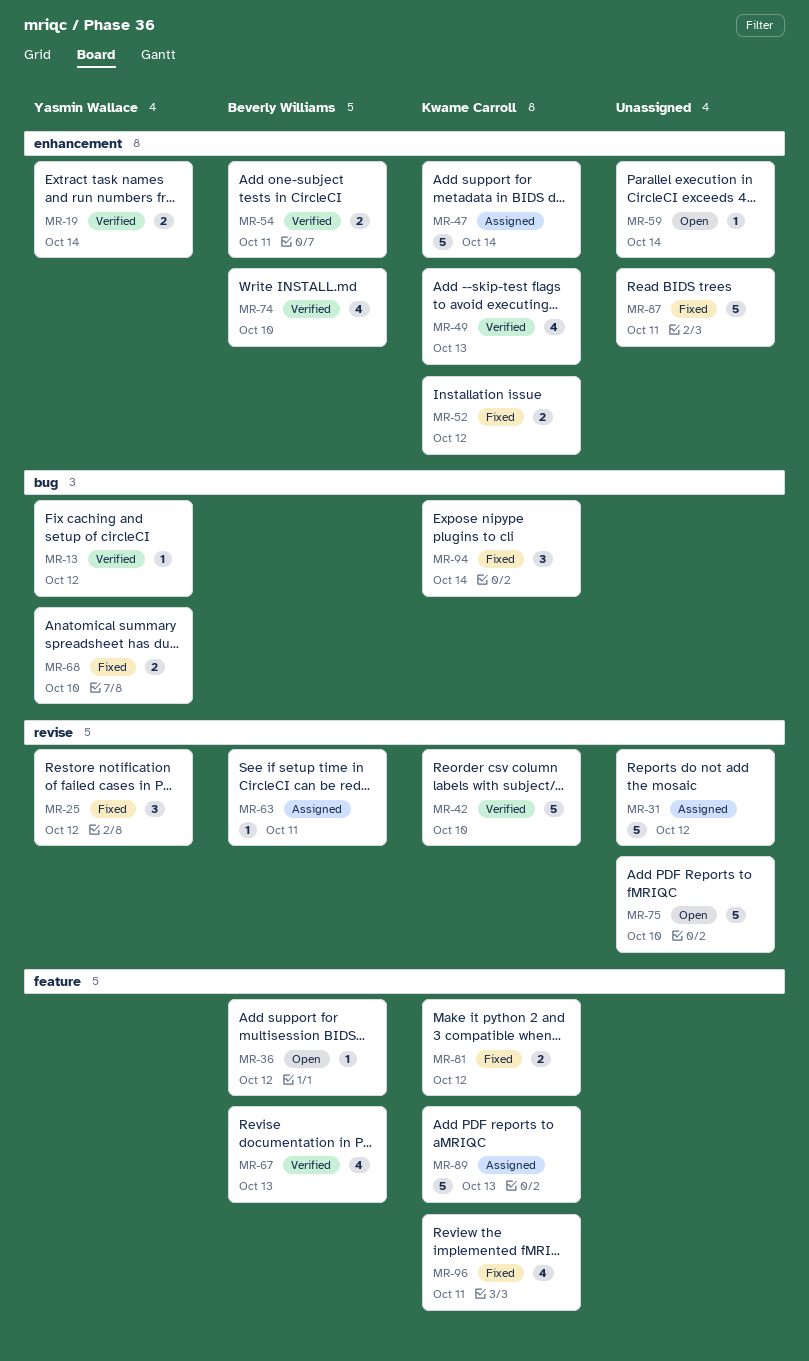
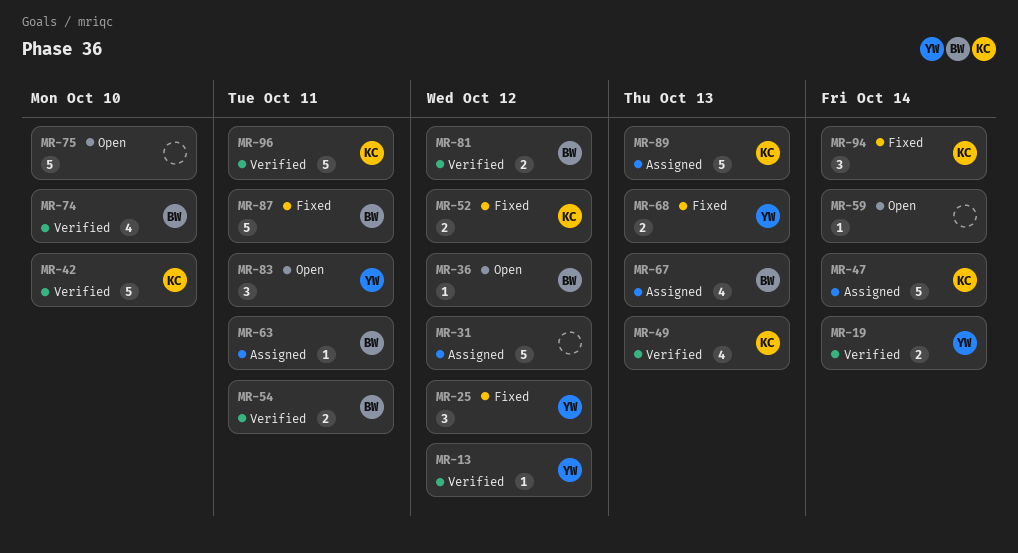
MR-67, status: Verified -> Assigned
MR-68, due: Oct 10 -> Oct 13
MR-81, status: Fixed -> Verified
MR-81, owner: Kwame Carroll -> Beverly Williams
MR-83: none -> present
MR-87, owner: none -> Beverly Williams
MR-96, status: Fixed -> Verified
MR-96, estimate: 4 -> 5

